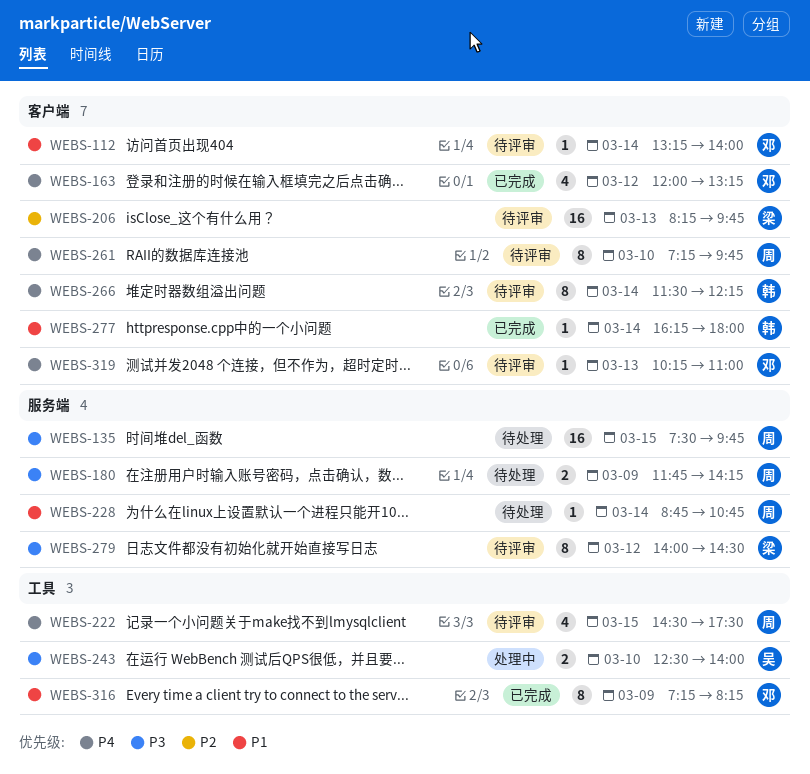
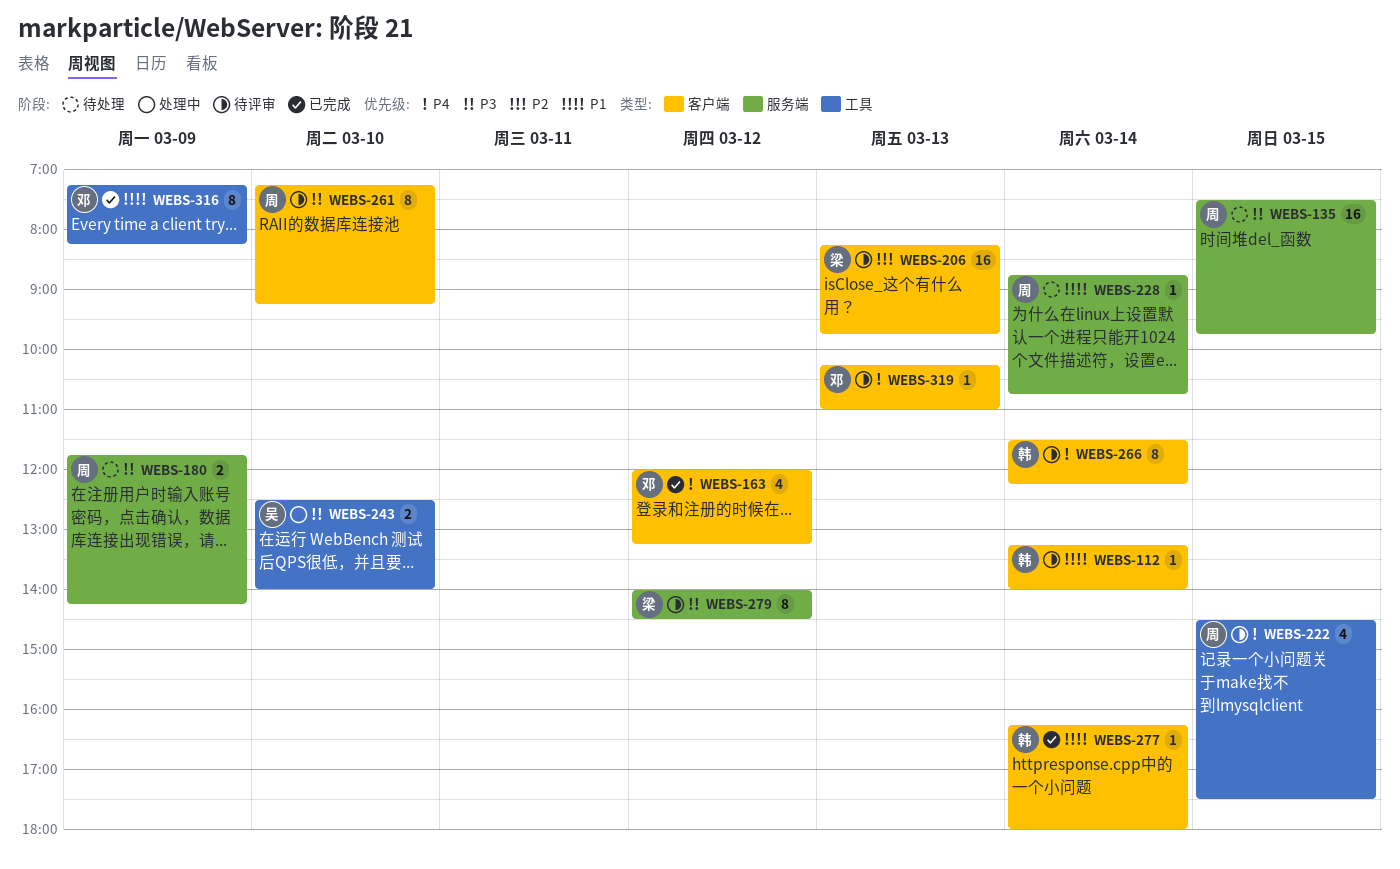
WEBS-112, owner: 邓 -> 韩
WEBS-261, priority: P4 -> P3
WEBS-261, ends: 09:45 -> 09:15

